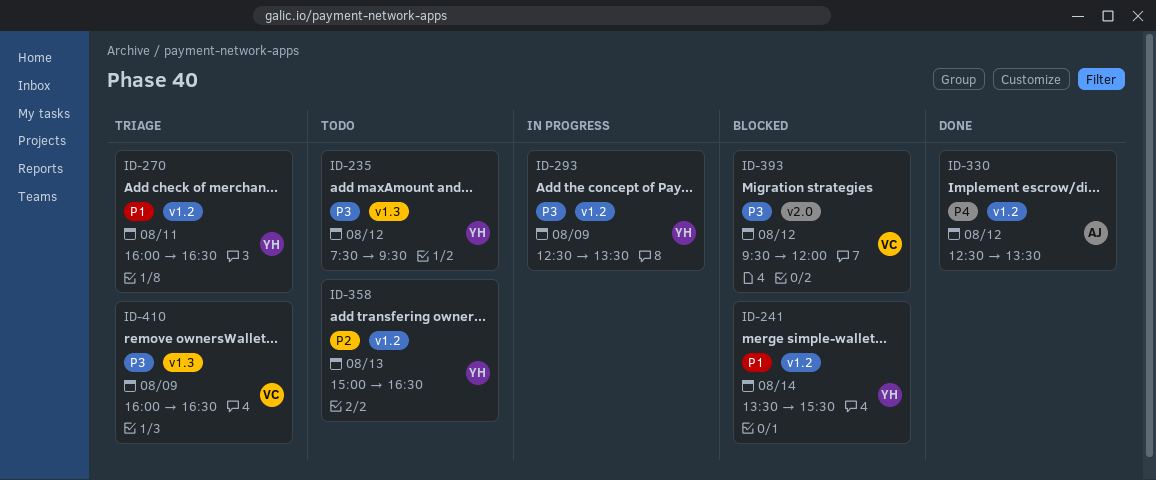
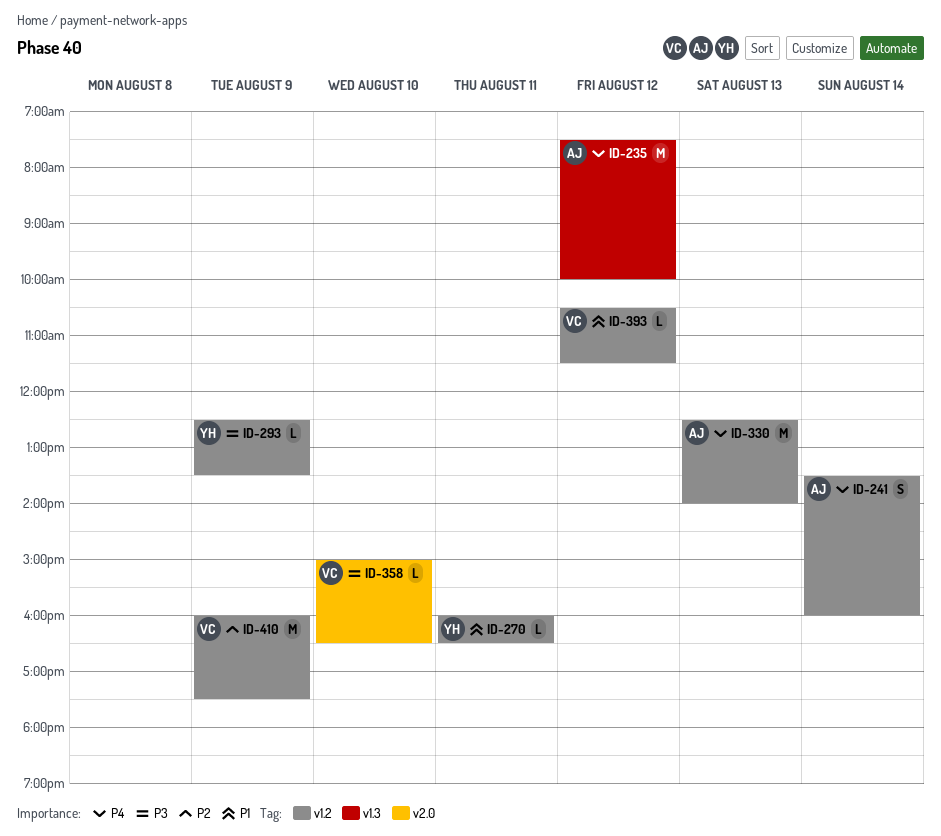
ID-235, owner: YH -> AJ
ID-235, priority: P3 -> P4
ID-235, ends: 09:30 -> 10:00
ID-241, owner: YH -> AJ
ID-241, priority: P1 -> P4
ID-241, ends: 15:30 -> 16:00
ID-330, day: Aug 12 -> Aug 13
ID-330, ends: 13:30 -> 14:00
ID-358, owner: YH -> VC
ID-358, priority: P2 -> P3
ID-358, label: v1.2 -> v2.0
ID-358, day: Aug 13 -> Aug 10
ID-393, priority: P3 -> P1
ID-393, label: v2.0 -> v1.2
ID-393, begins: 09:30 -> 10:30
ID-393, ends: 12:00 -> 11:30
ID-410, priority: P3 -> P2
ID-410, label: v1.3 -> v1.2
ID-410, ends: 16:30 -> 17:30

